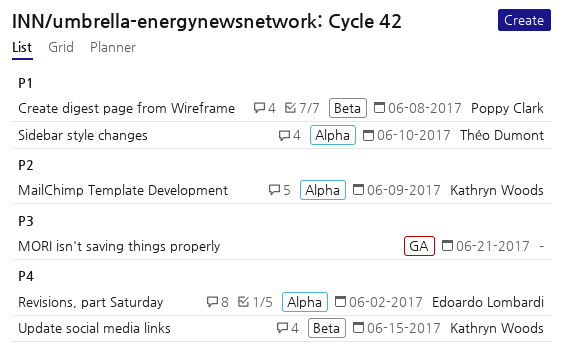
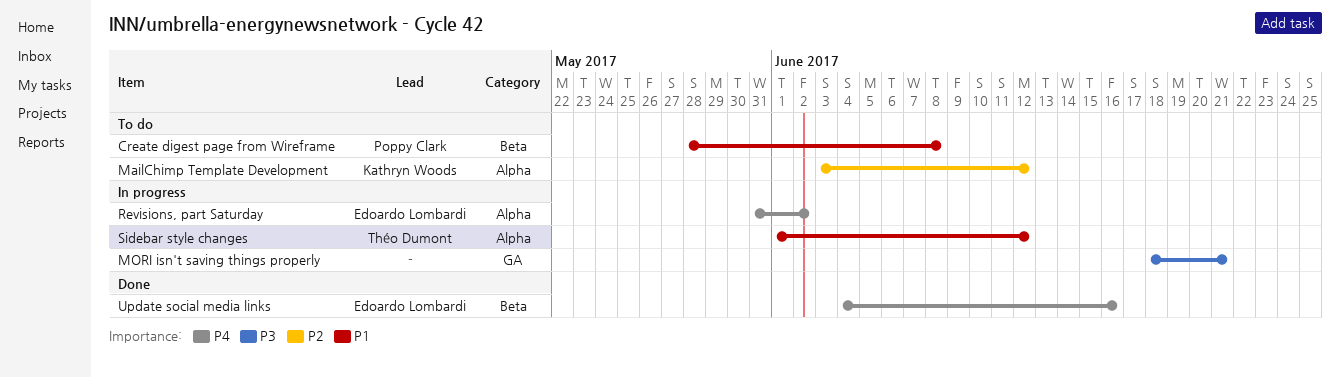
MailChimp Template Development, due: Jun 9 -> Jun 12
Sidebar style changes, due: Jun 10 -> Jun 12
Update social media links, owner: Kathryn Woods -> Edoardo Lombardi
Update social media links, due: Jun 15 -> Jun 16

